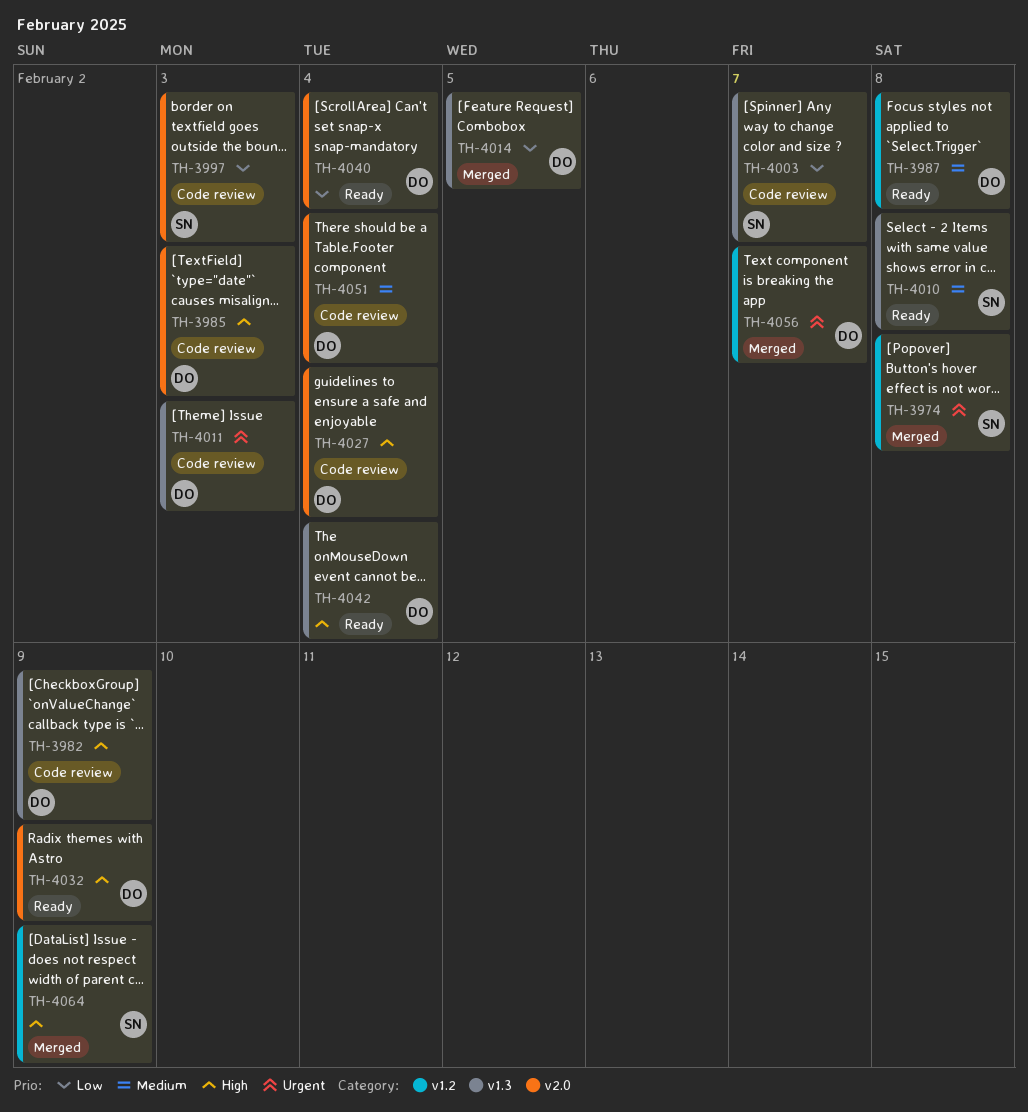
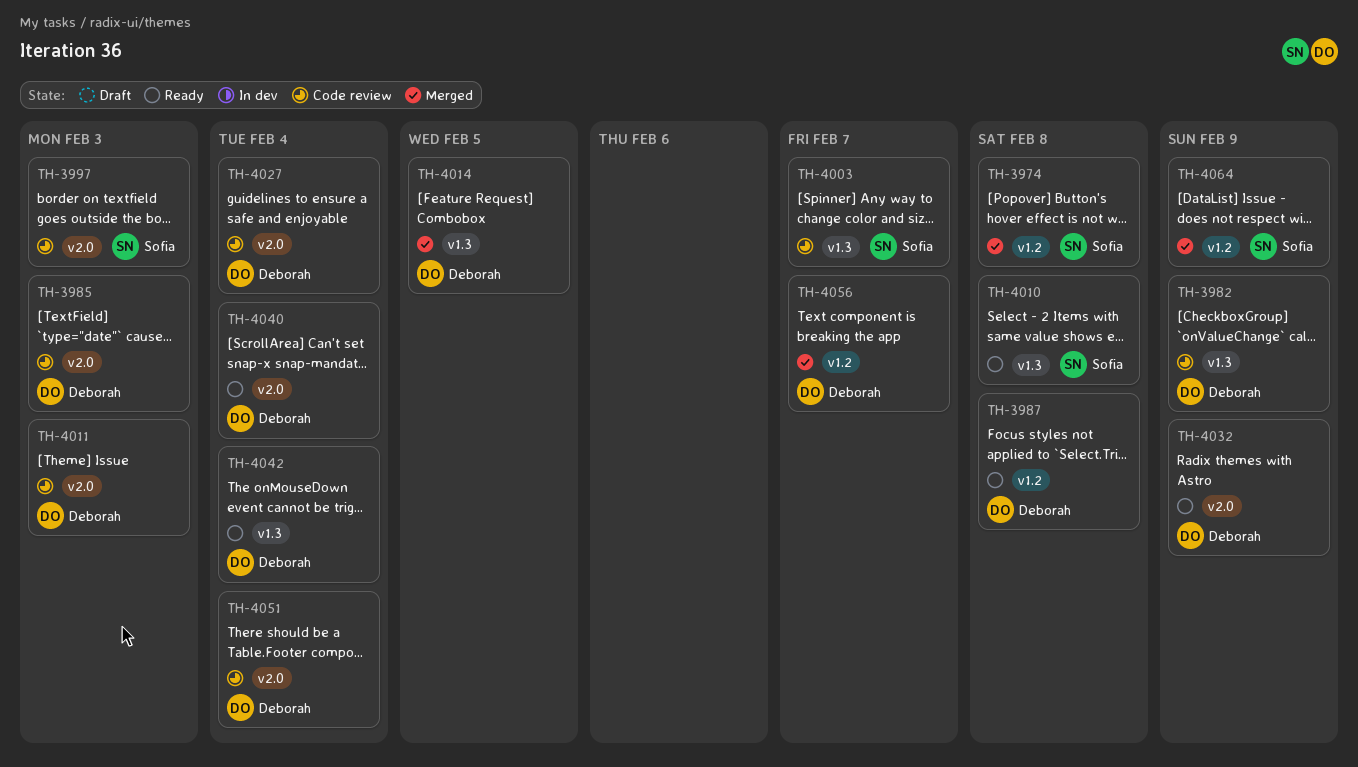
TH-4011, label: v1.3 -> v2.0

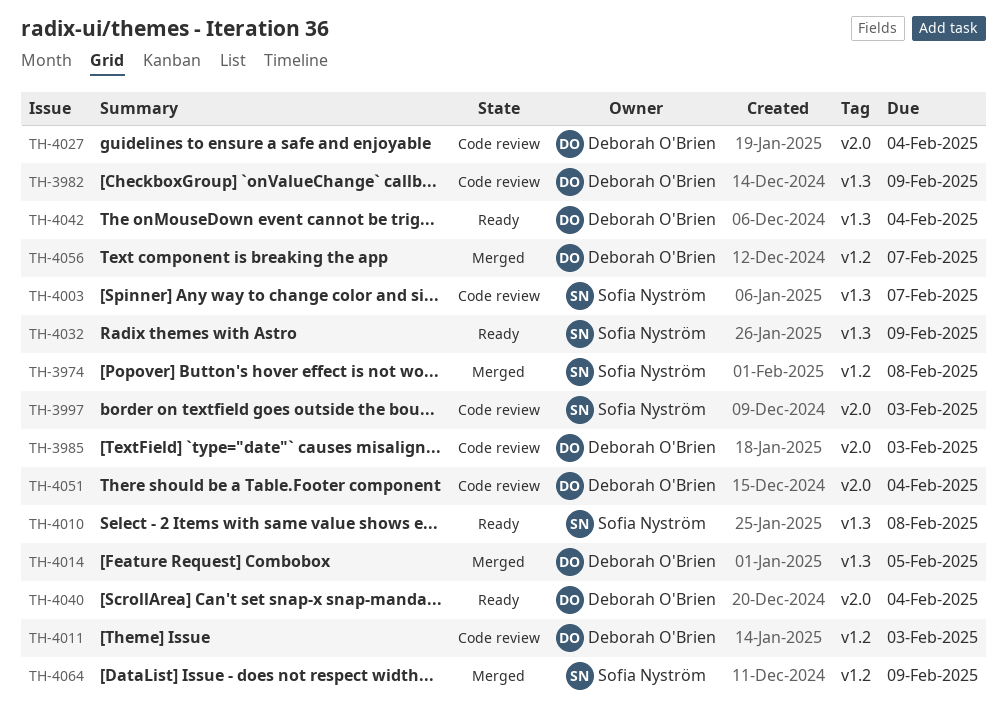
TH-3987: present -> none
TH-4011, label: v2.0 -> v1.2
TH-4032, owner: Deborah O'Brien -> Sofia Nyström
TH-4032, label: v2.0 -> v1.3

